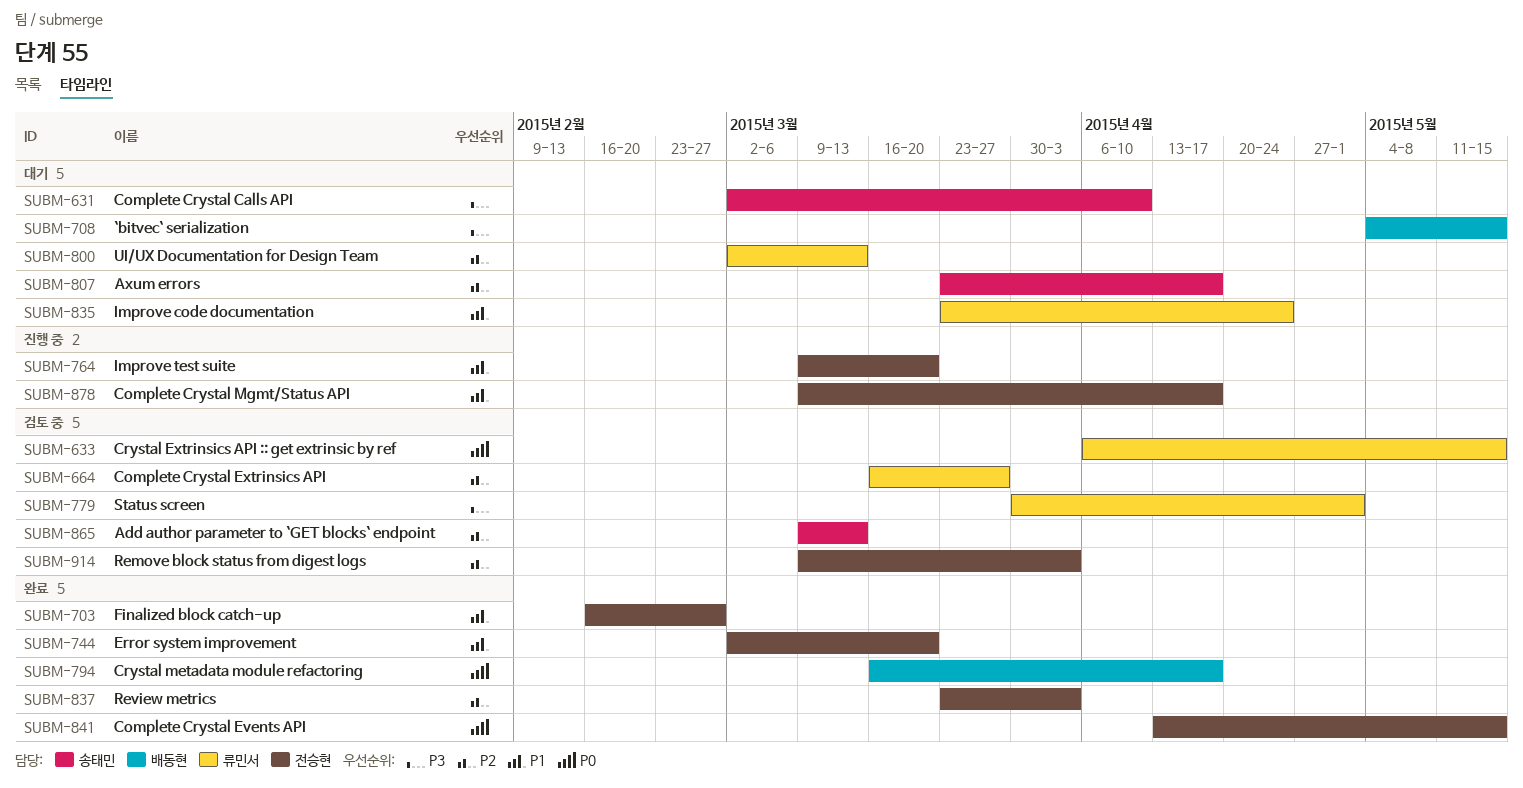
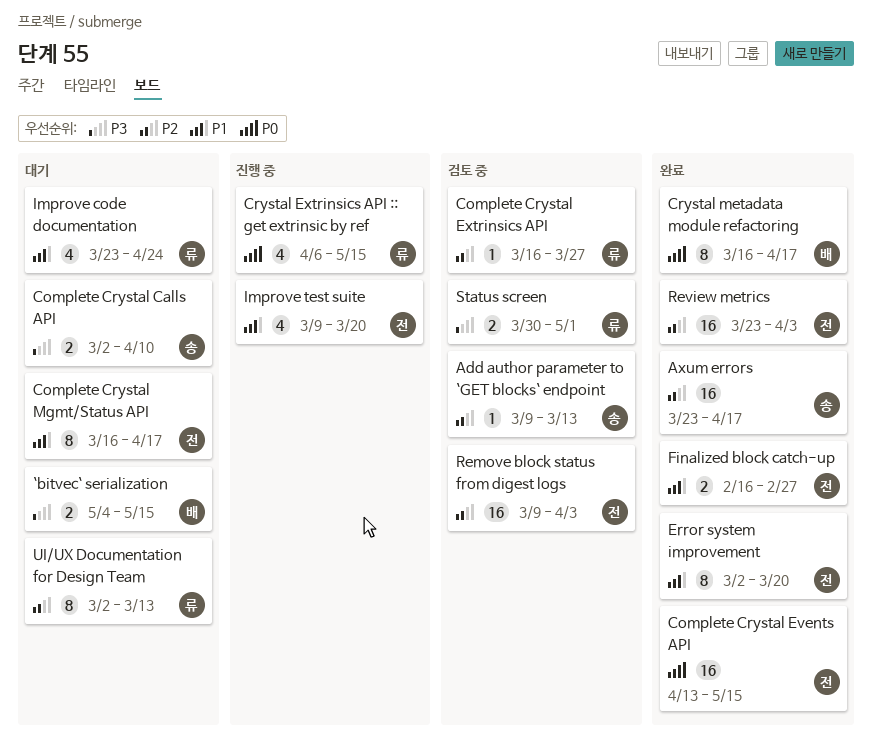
Axum errors, status: 대기 -> 완료
Complete Crystal Mgmt/Status API, status: 진행 중 -> 대기
Complete Crystal Mgmt/Status API, start: Mar 9 -> Mar 16
Crystal Extrinsics API :: get extrinsic by ref, status: 검토 중 -> 진행 중

